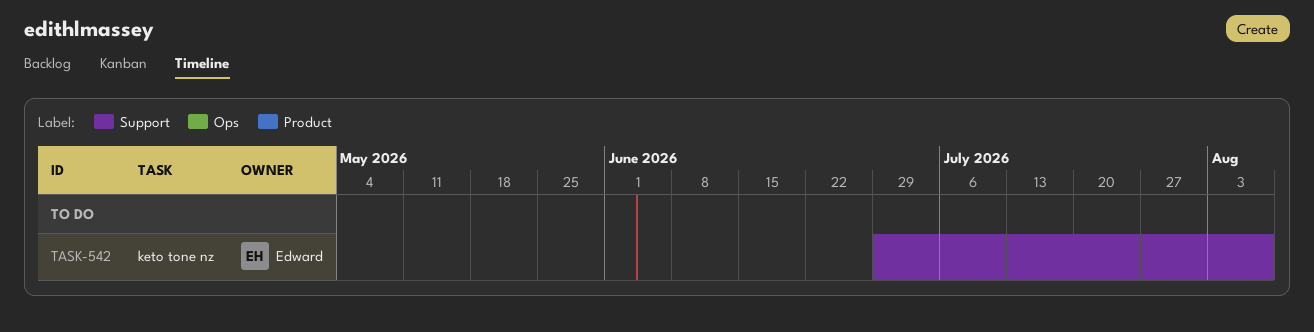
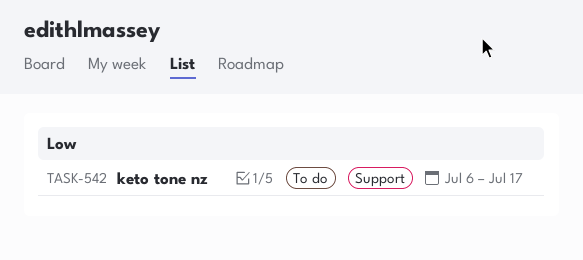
TASK-542, start: Jun 29 -> Jul 6
TASK-542, due: Aug 7 -> Jul 17

